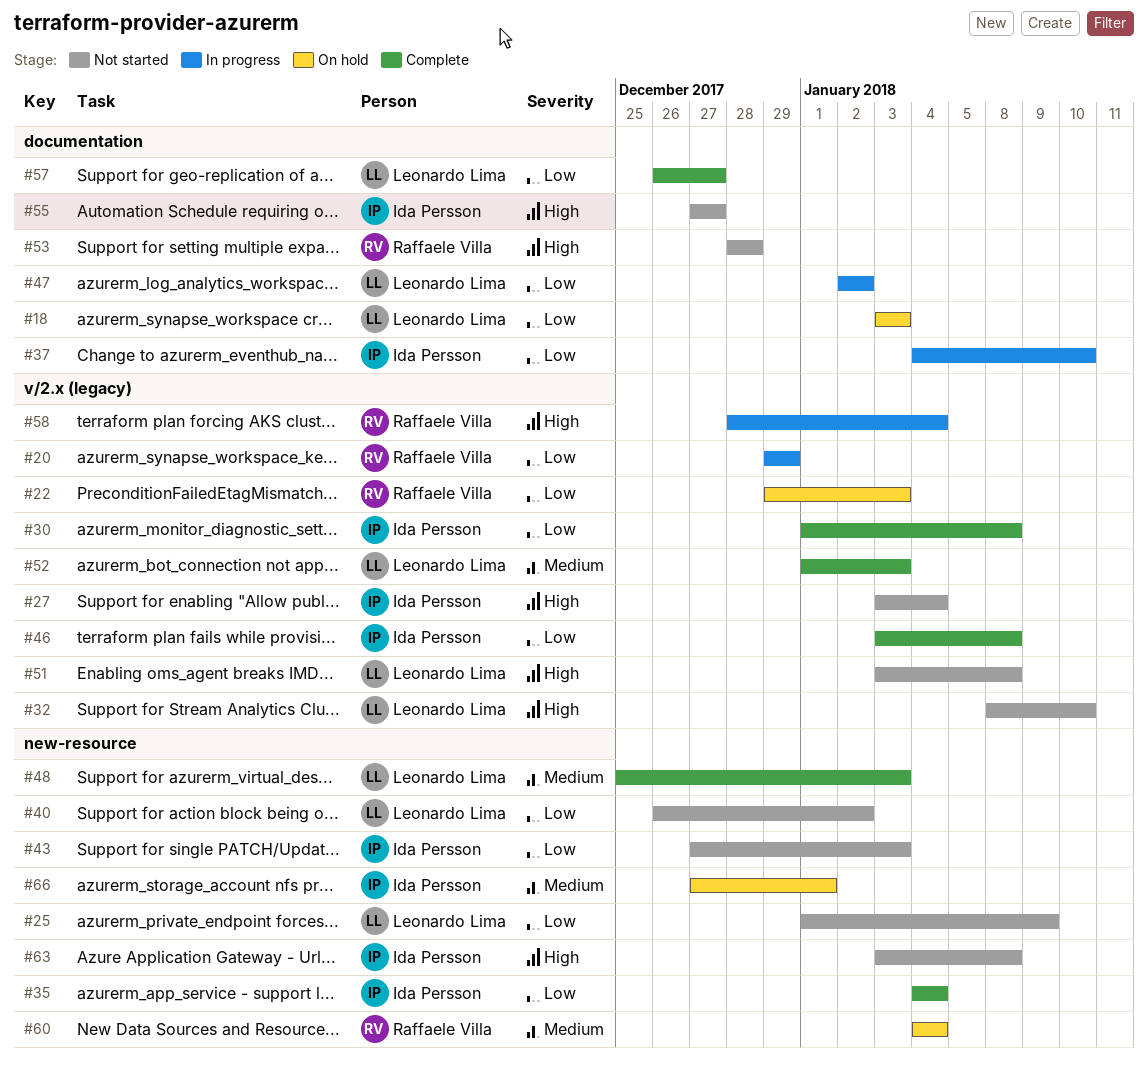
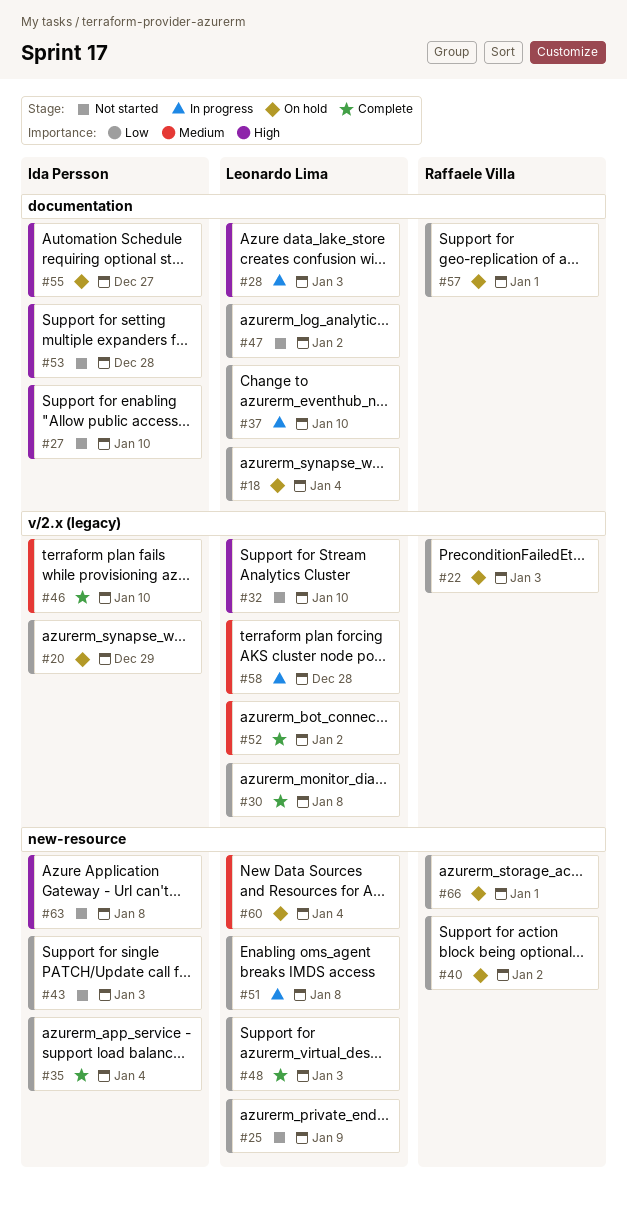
#18, due: Jan 3 -> Jan 4
#20, status: In progress -> On hold
#20, owner: Raffaele Villa -> Ida Persson
#27, label: v/2.x (legacy) -> documentation
#27, due: Jan 4 -> Jan 10
#28: none -> present
#30, owner: Ida Persson -> Leonardo Lima
#37, owner: Ida Persson -> Leonardo Lima
#40, status: Not started -> On hold
#40, owner: Leonardo Lima -> Raffaele Villa
#46, priority: Low -> Medium
#46, due: Jan 8 -> Jan 10
#47, status: In progress -> Not started
#48, priority: Medium -> Low
#51, status: Not started -> In progress
#51, priority: High -> Low
#51, label: v/2.x (legacy) -> new-resource
#52, due: Jan 3 -> Jan 2
#53, owner: Raffaele Villa -> Ida Persson
#55, status: Not started -> On hold
#57, status: Complete -> On hold
#57, owner: Leonardo Lima -> Raffaele Villa
#57, due: Dec 27 -> Jan 1
#58, owner: Raffaele Villa -> Leonardo Lima
#58, priority: High -> Medium
#58, due: Jan 4 -> Dec 28
#60, owner: Raffaele Villa -> Leonardo Lima
#66, owner: Ida Persson -> Raffaele Villa
#66, priority: Medium -> Low

